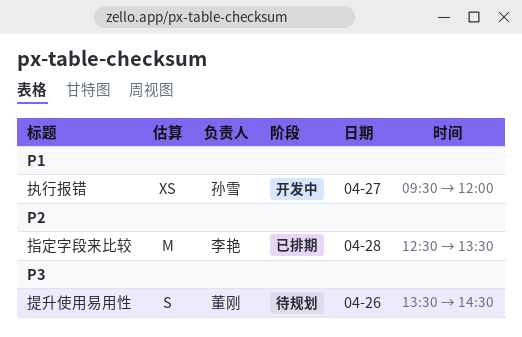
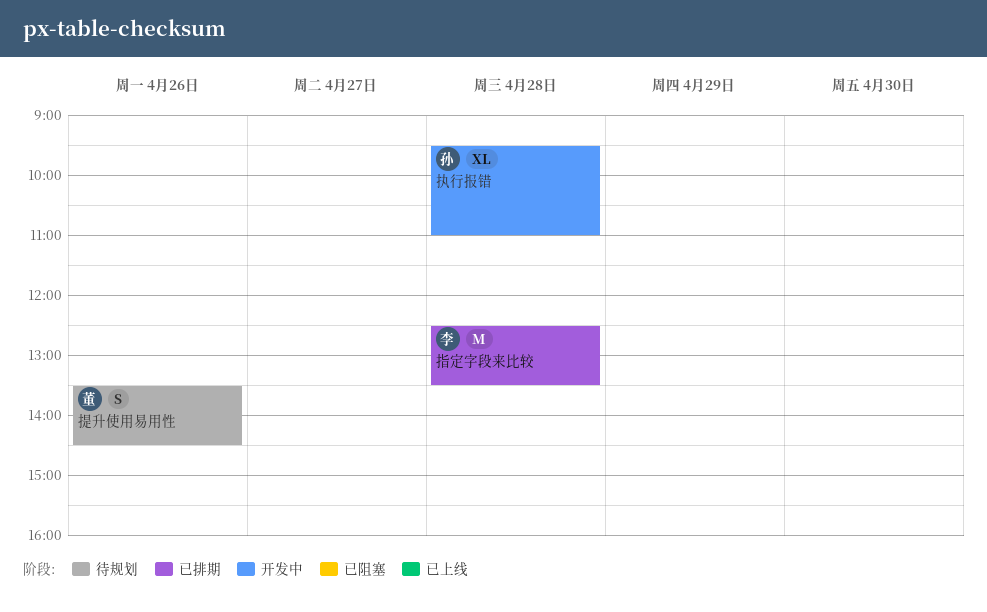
执行报错, estimate: XS -> XL
执行报错, day: Apr 27 -> Apr 28
执行报错, ends: 12:00 -> 11:00

